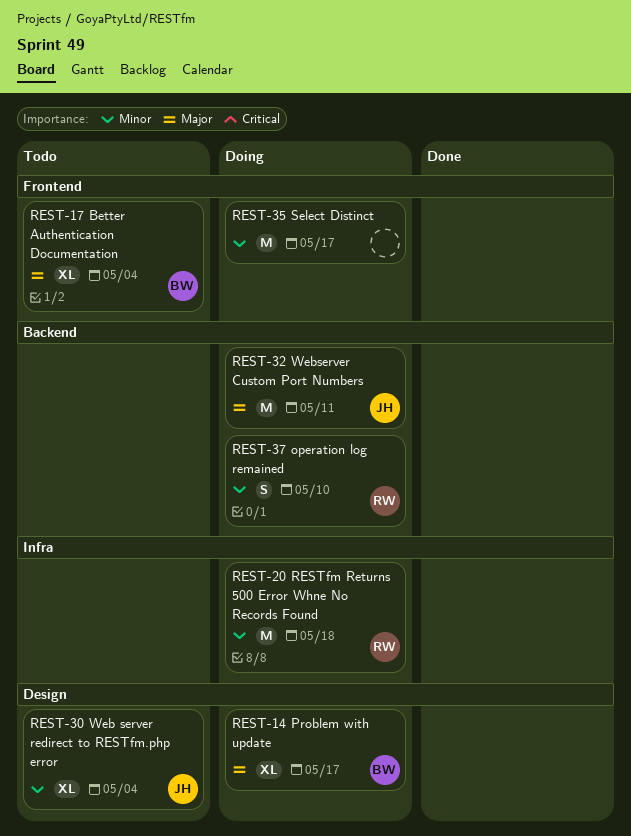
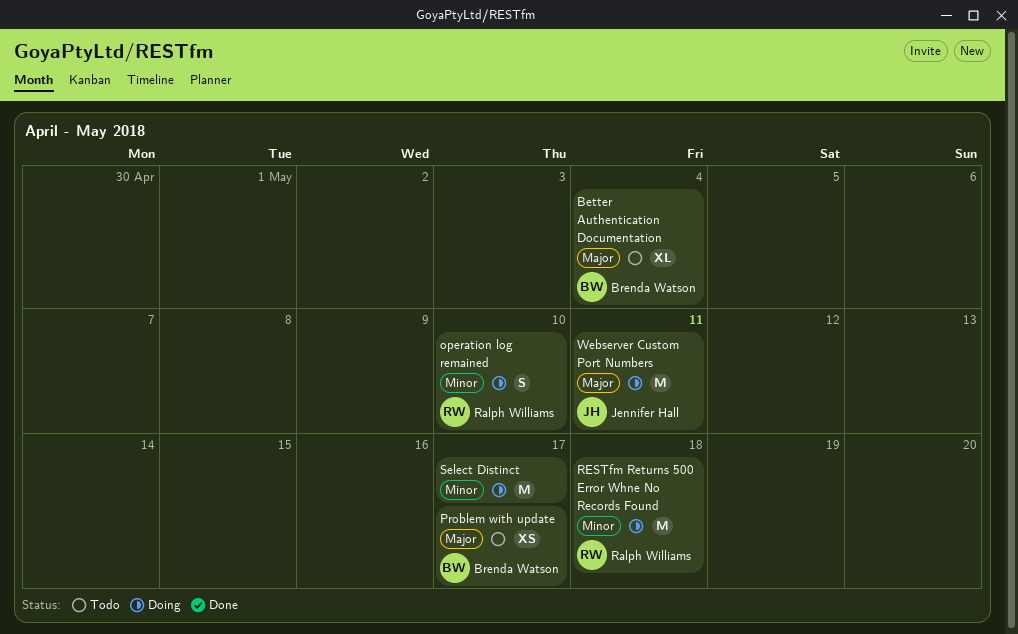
Problem with update, status: Doing -> Todo
Problem with update, estimate: XL -> XS
Web server redirect to RESTfm.php error: present -> none

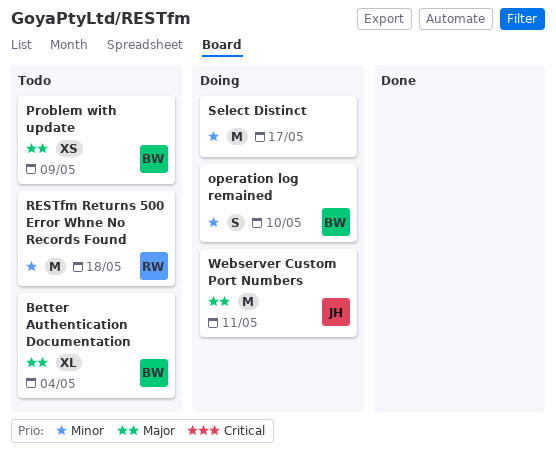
operation log remained, owner: Ralph Williams -> Brenda Watson
Problem with update, due: May 17 -> May 9
RESTfm Returns 500 Error Whne No Records Found, status: Doing -> Todo

